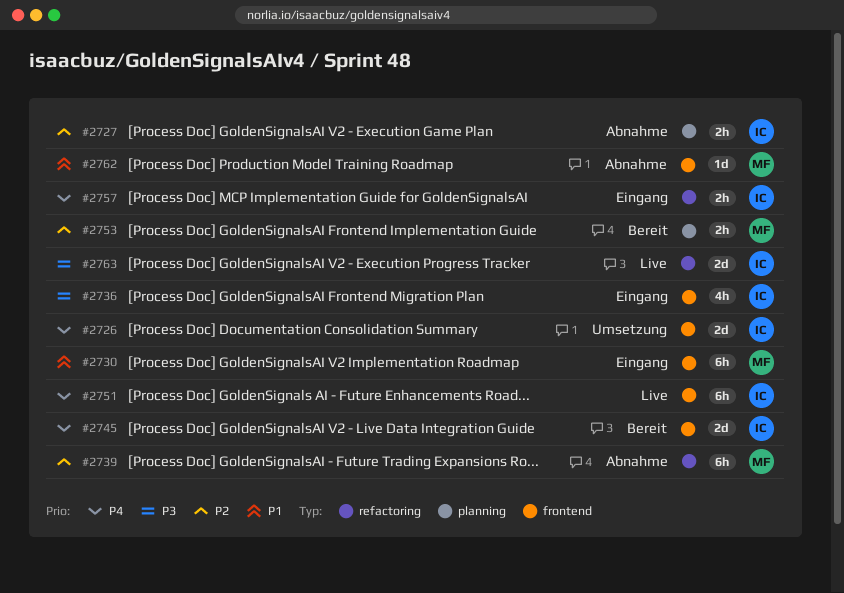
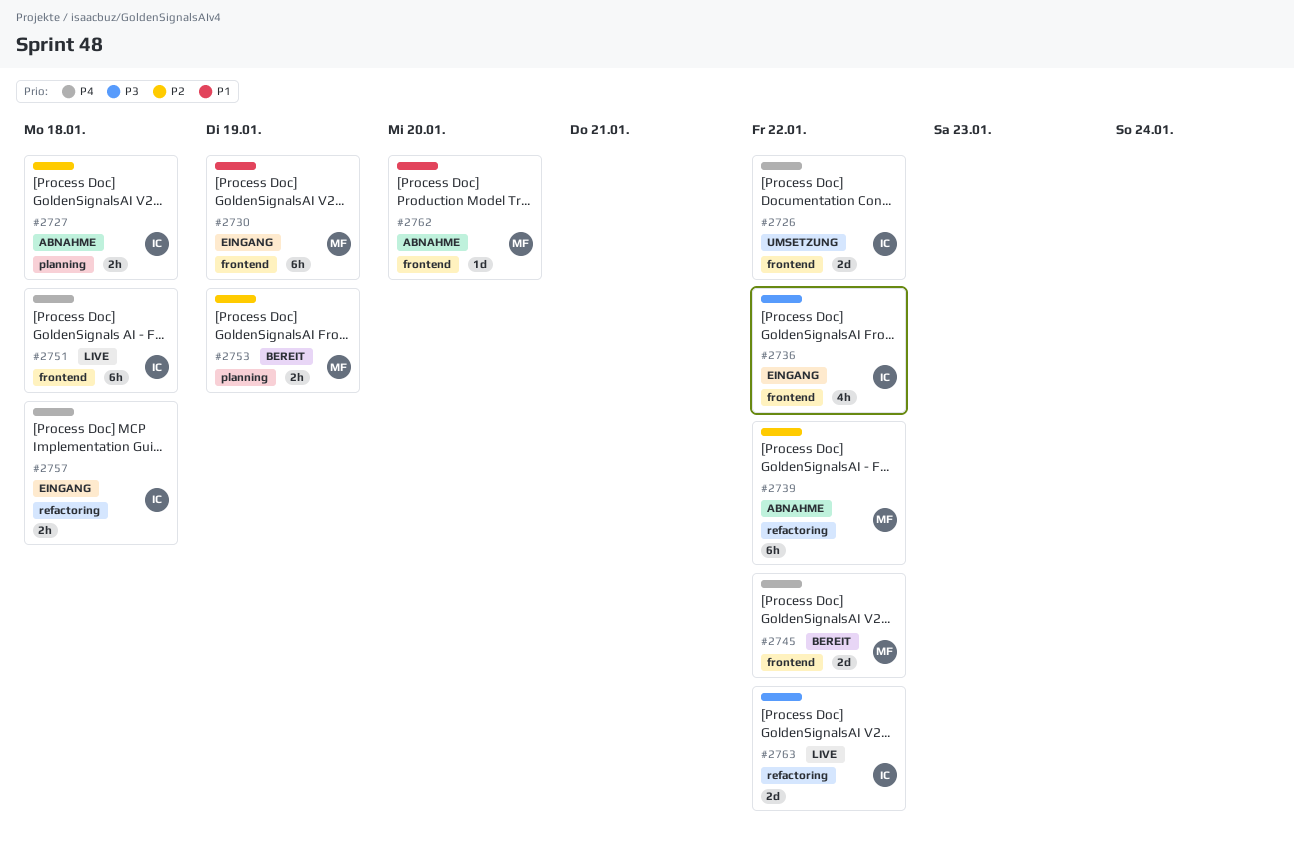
#2745, owner: IC -> MF

